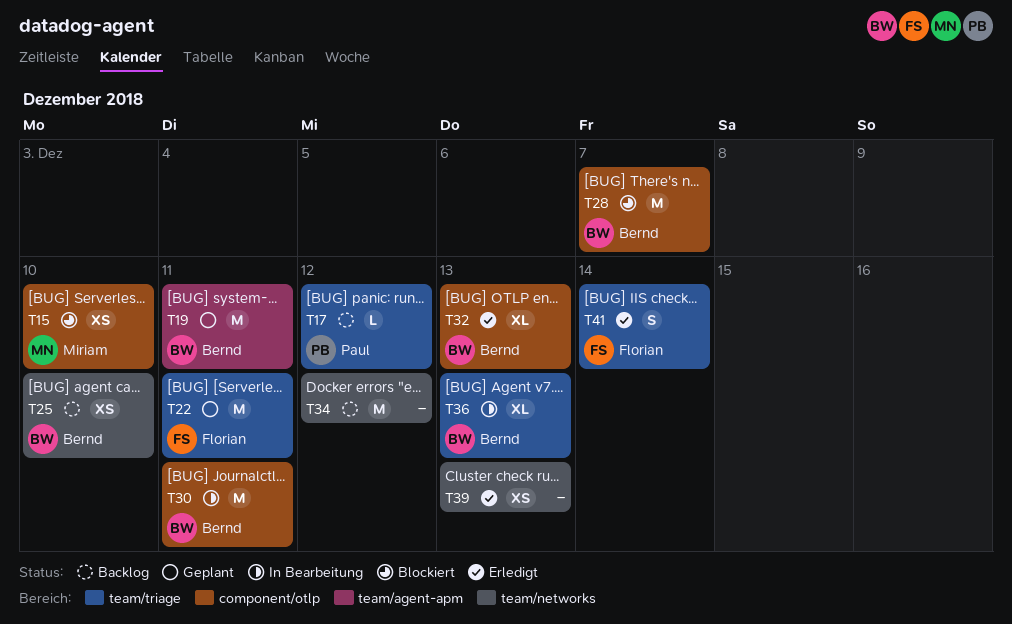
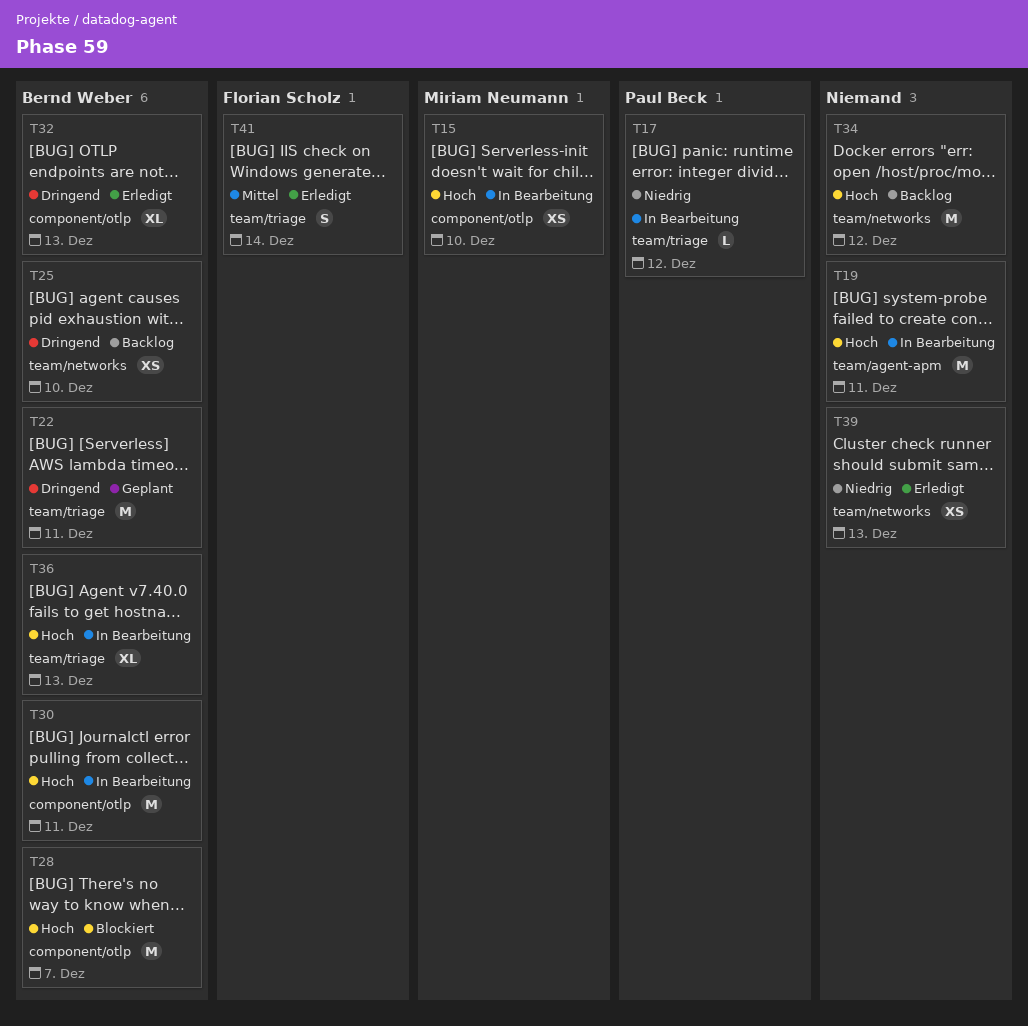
T15, status: Blockiert -> In Bearbeitung
T17, status: Backlog -> In Bearbeitung
T19, status: Geplant -> In Bearbeitung
T19, owner: Bernd Weber -> none
T22, owner: Florian Scholz -> Bernd Weber

